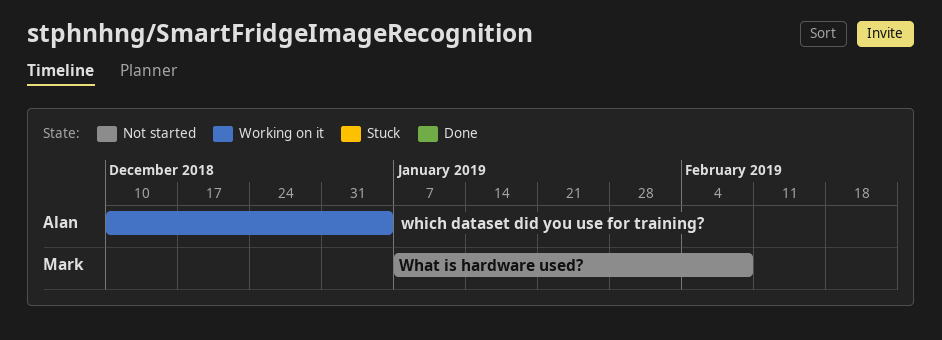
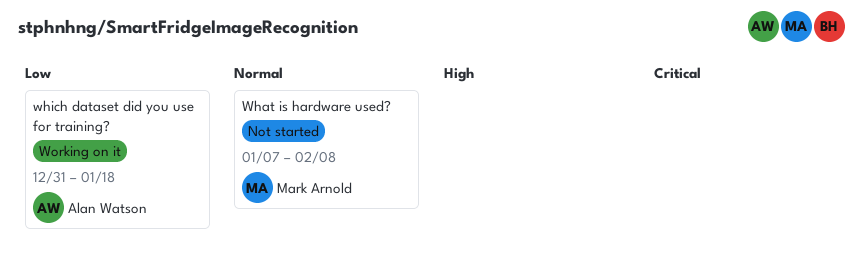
which dataset did you use for training?, start: Dec 10 -> Dec 31
which dataset did you use for training?, due: Jan 4 -> Jan 18

